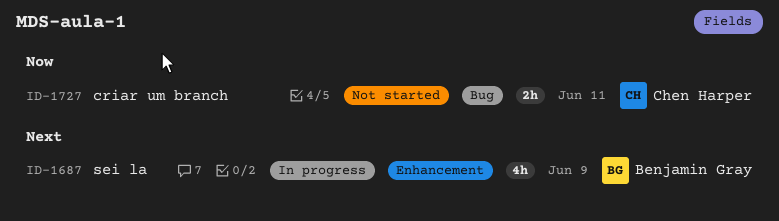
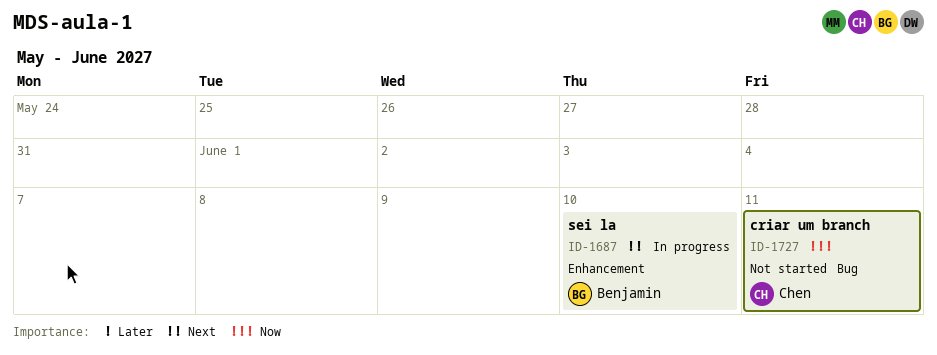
ID-1687, due: Jun 9 -> Jun 10

